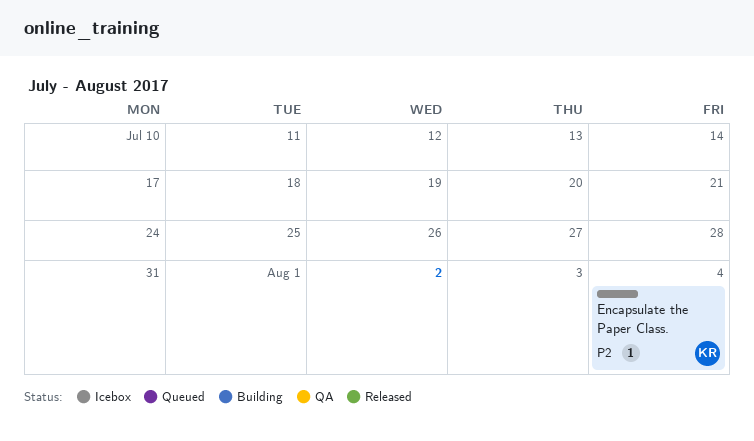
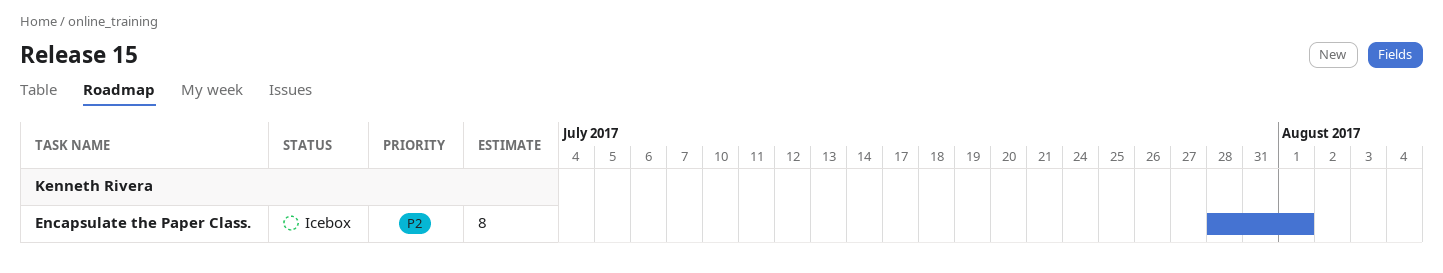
Encapsulate the Paper Class., estimate: 1 -> 8
Encapsulate the Paper Class., due: Aug 4 -> Aug 1

